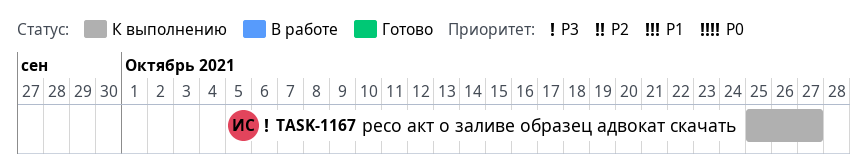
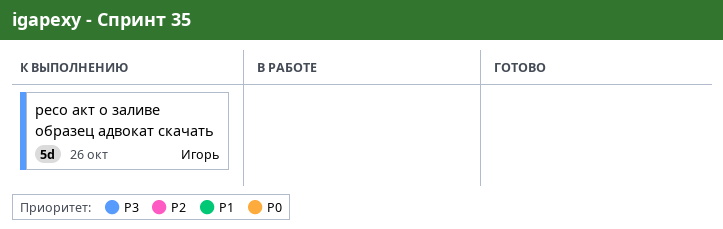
ресо акт о заливе образец адвокат скачать, due: Oct 27 -> Oct 26

